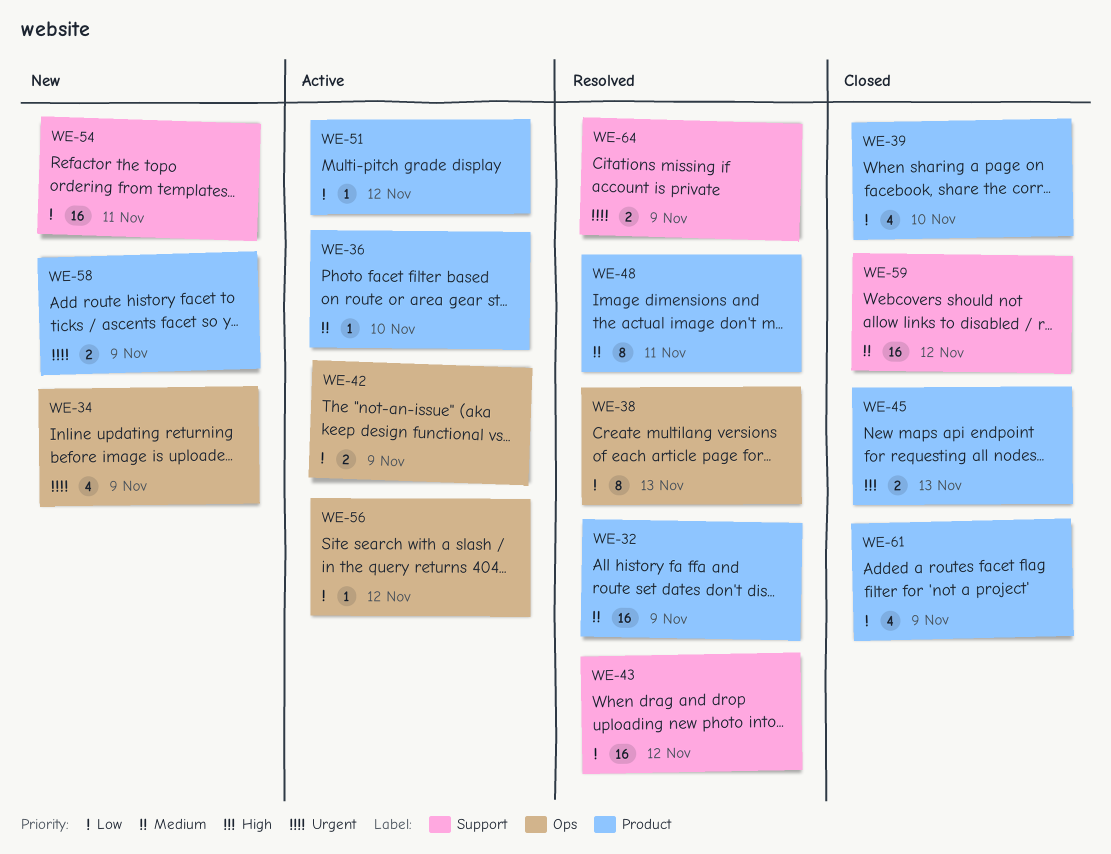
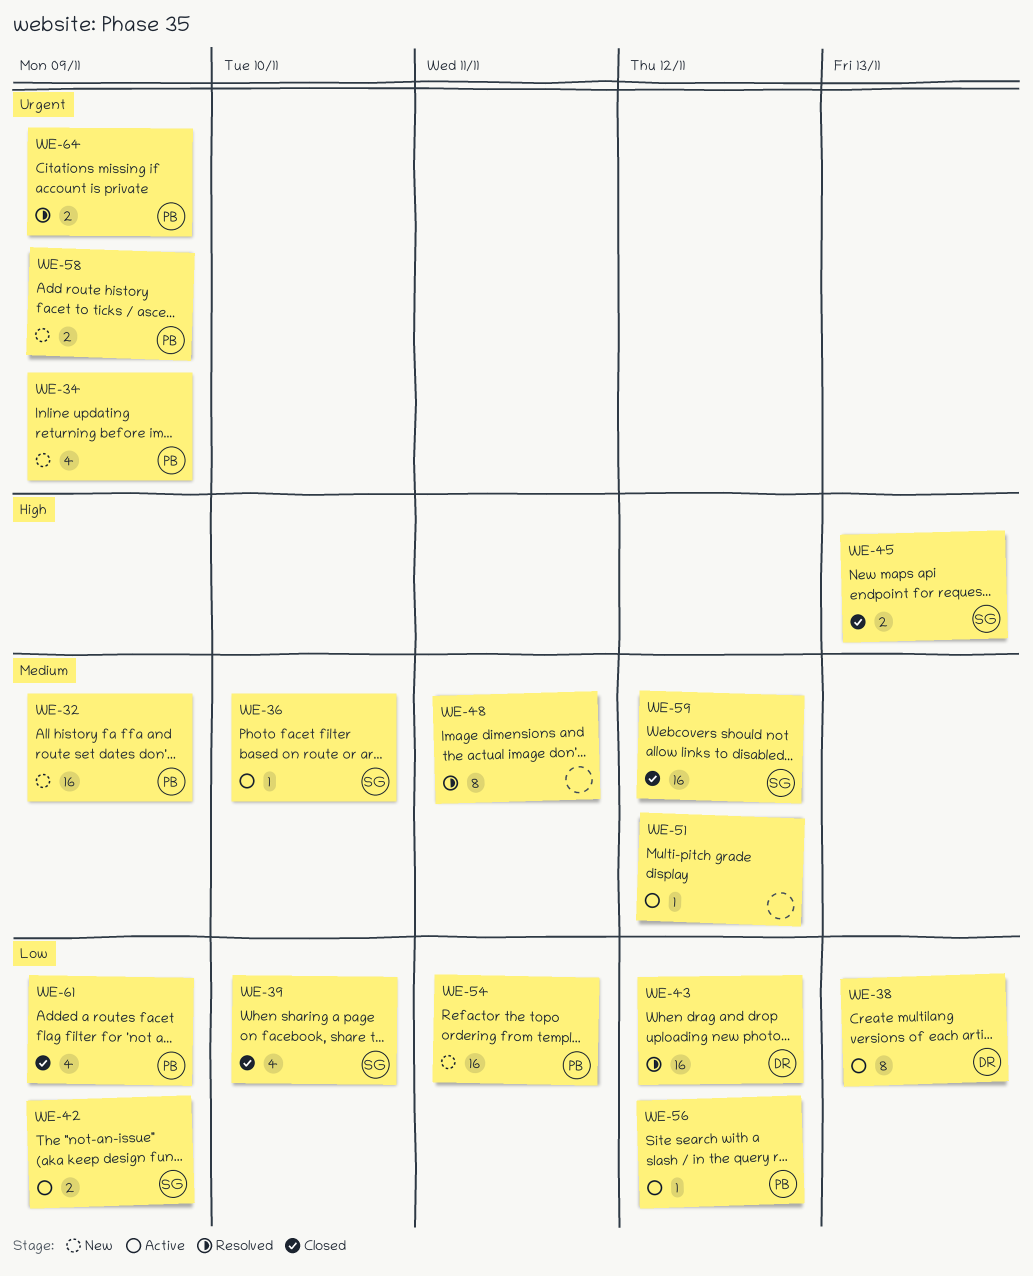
WE-32, status: Resolved -> New
WE-38, status: Resolved -> Active
WE-51, priority: Low -> Medium

